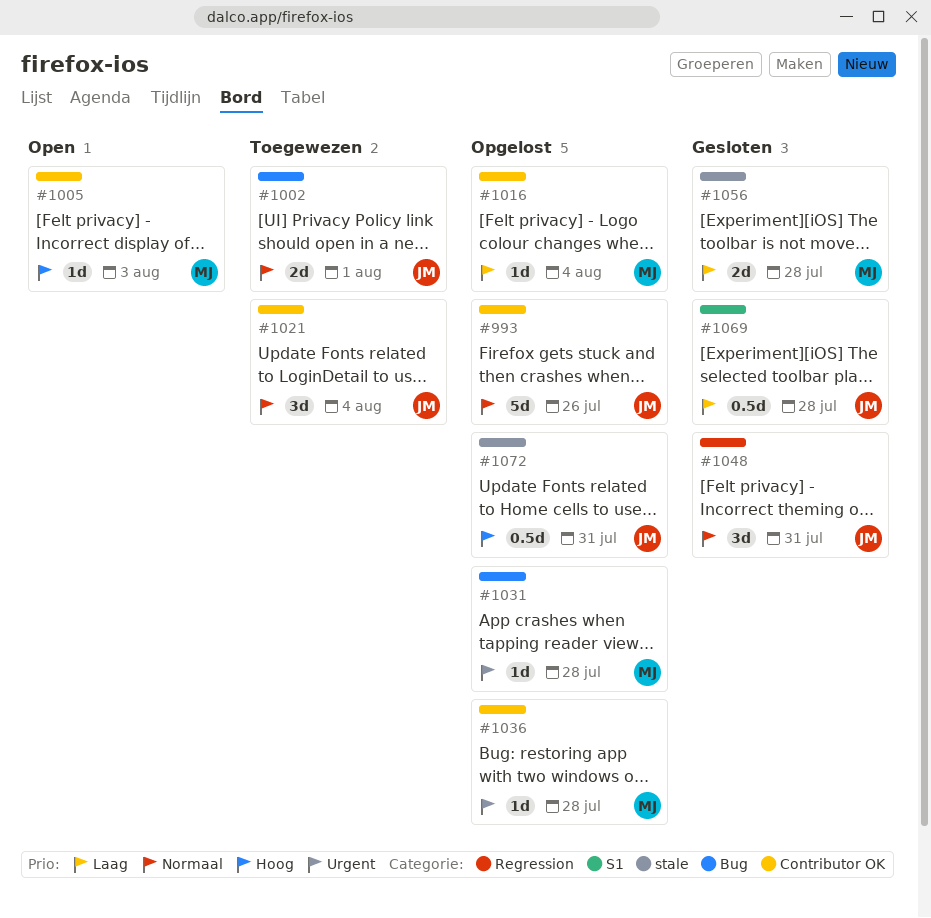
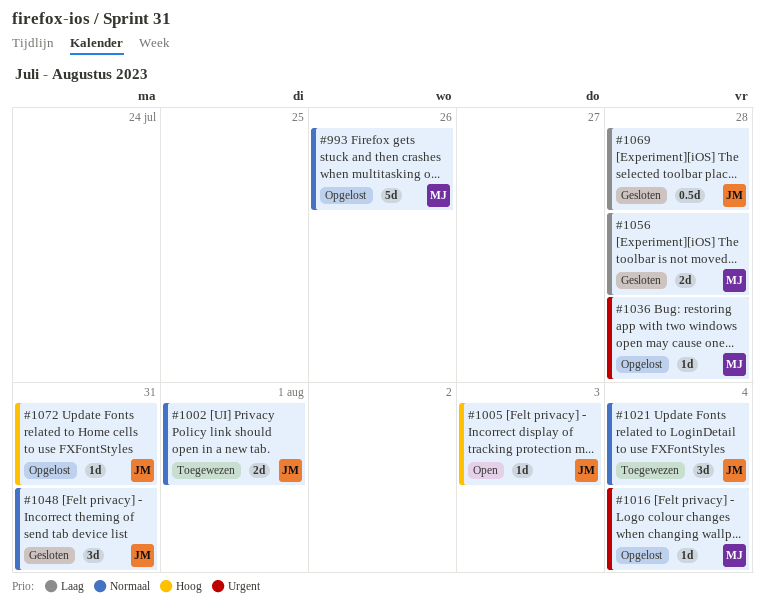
#993, owner: JM -> MJ
#1005, owner: MJ -> JM
#1016, priority: Laag -> Urgent
#1031: present -> none
#1072, estimate: 0.5d -> 1d

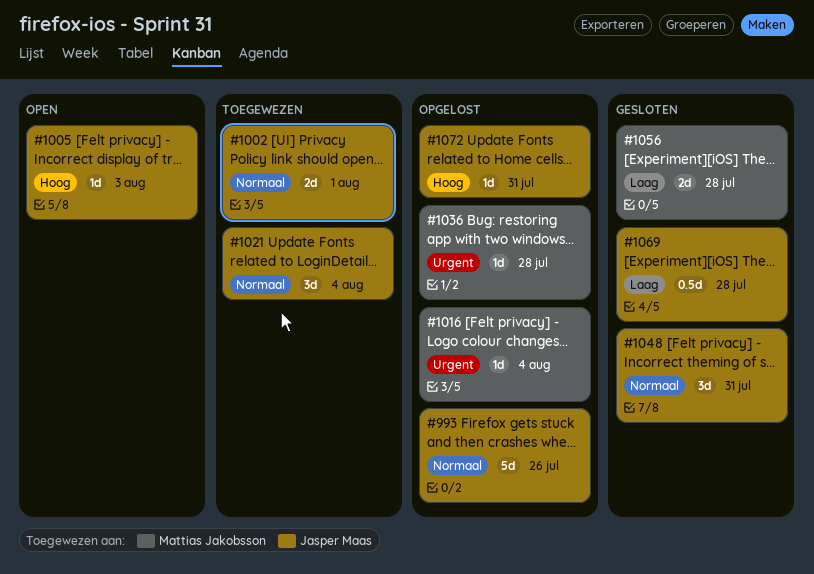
#993, owner: Mattias Jakobsson -> Jasper Maas

